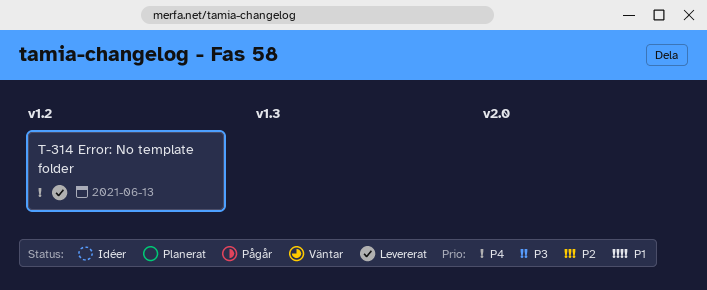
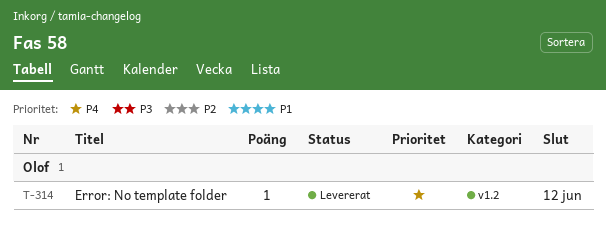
T-314, due: Jun 13 -> Jun 12

